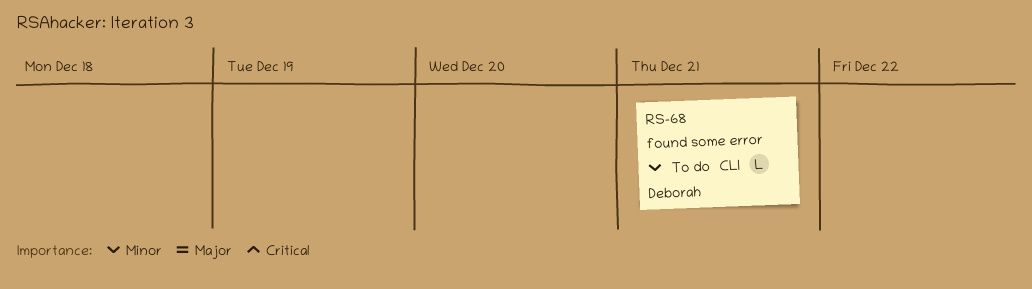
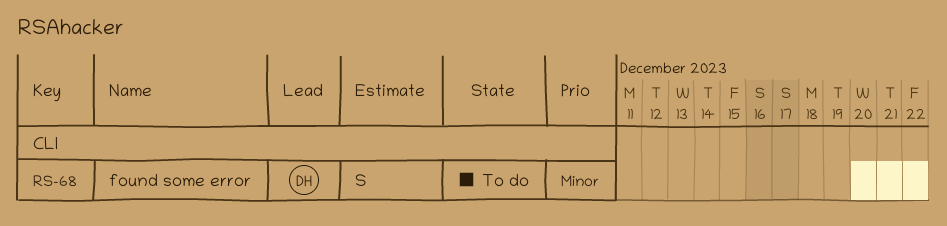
RS-68, estimate: L -> S
RS-68, due: Dec 21 -> Dec 22

